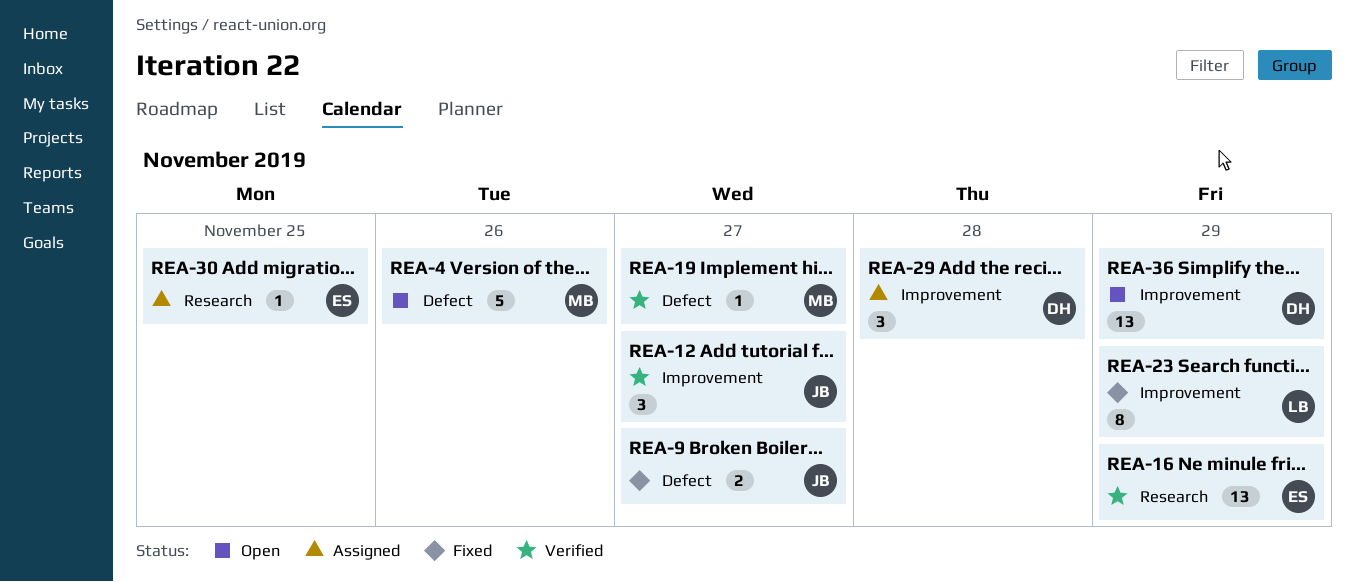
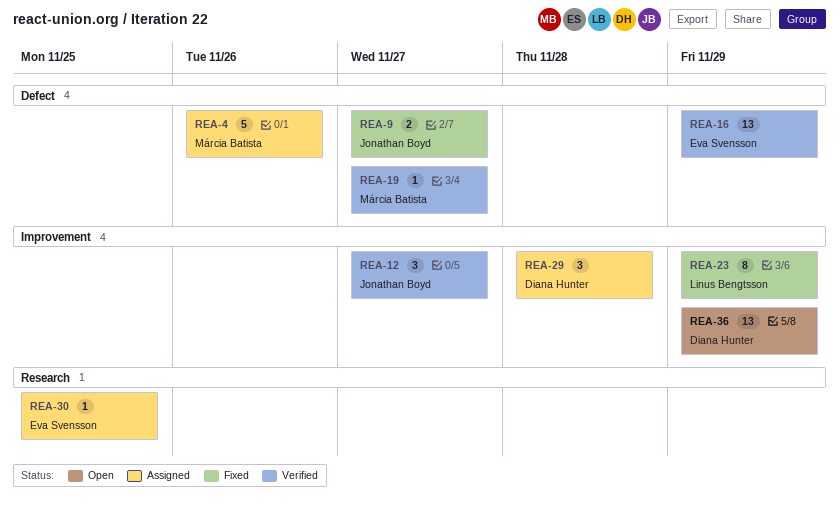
REA-4, status: Open -> Assigned
REA-16, label: Research -> Defect

